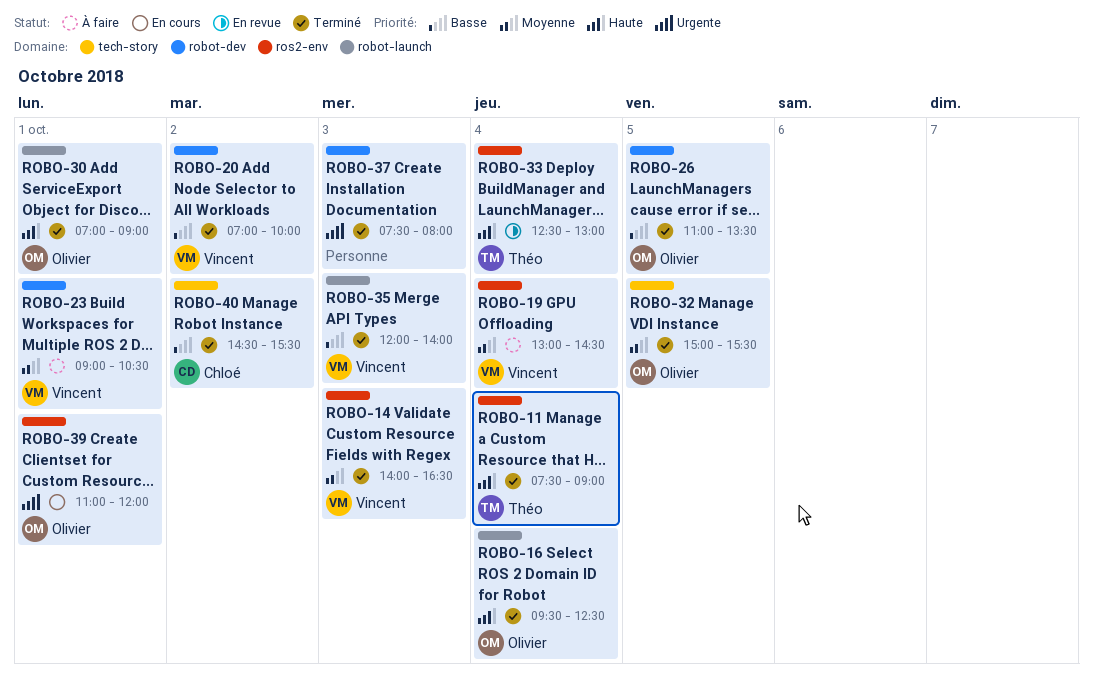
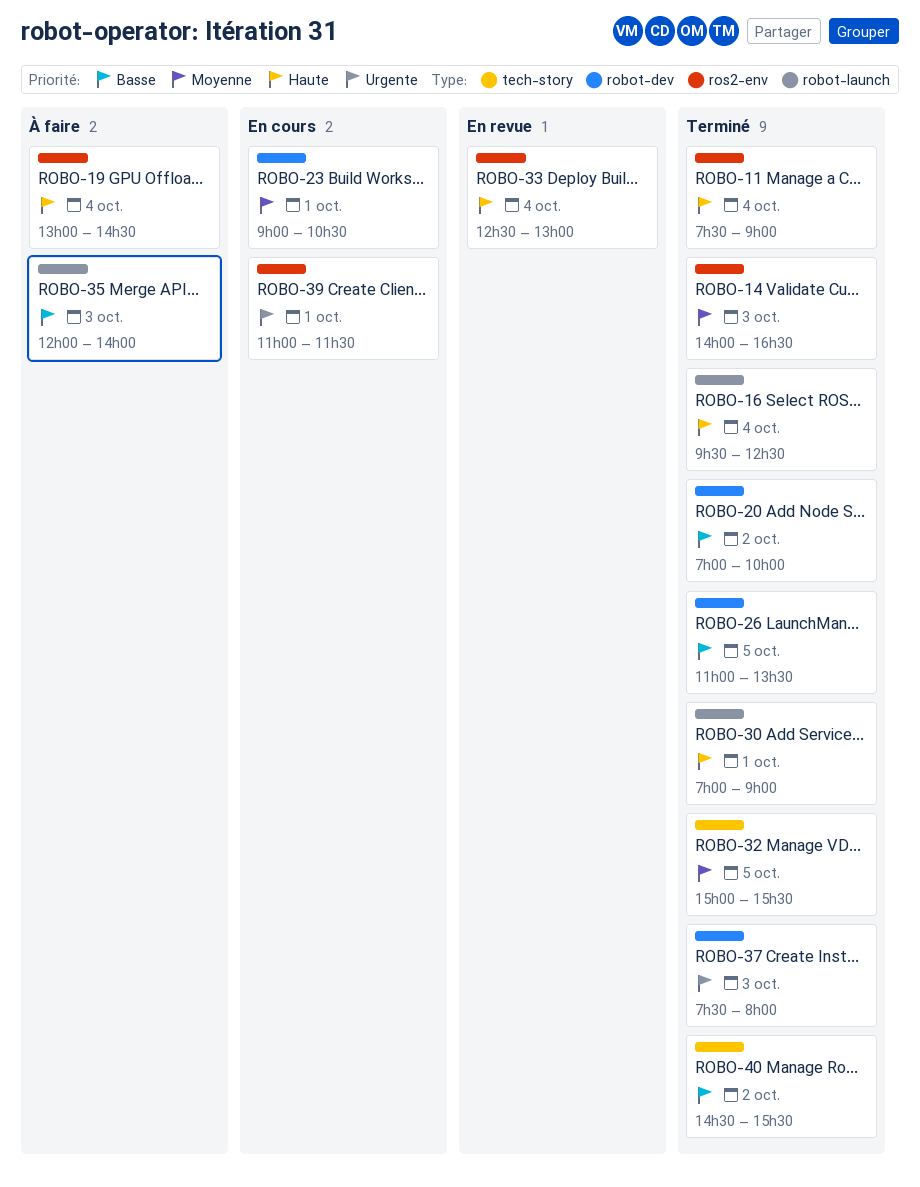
ROBO-19, priority: Moyenne -> Haute
ROBO-23, status: À faire -> En cours
ROBO-35, status: Terminé -> À faire
ROBO-39, ends: 12:00 -> 11:30

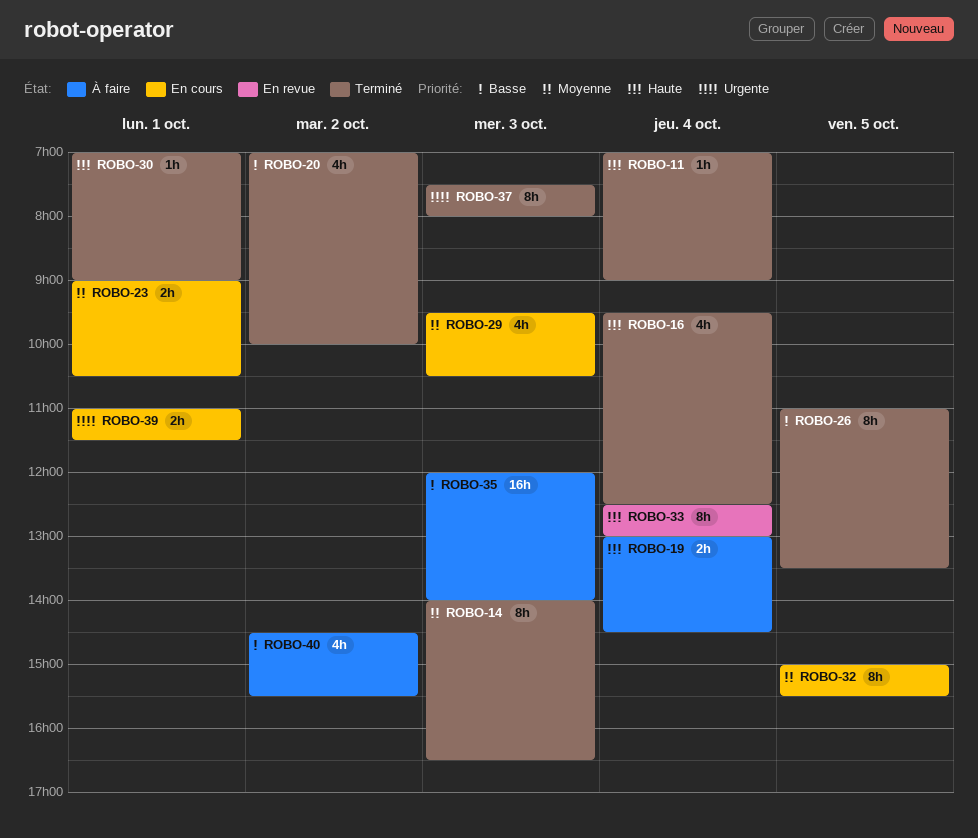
ROBO-11, begins: 07:30 -> 07:00
ROBO-29: none -> present
ROBO-32, status: Terminé -> En cours
ROBO-40, status: Terminé -> À faire

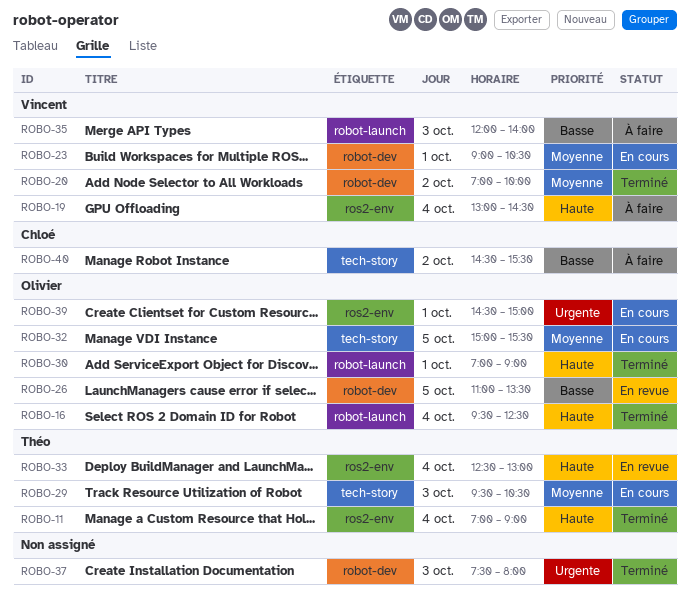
ROBO-14: present -> none
ROBO-20, priority: Basse -> Moyenne
ROBO-26, status: Terminé -> En revue
ROBO-39, begins: 11:00 -> 14:30
ROBO-39, ends: 11:30 -> 15:00

